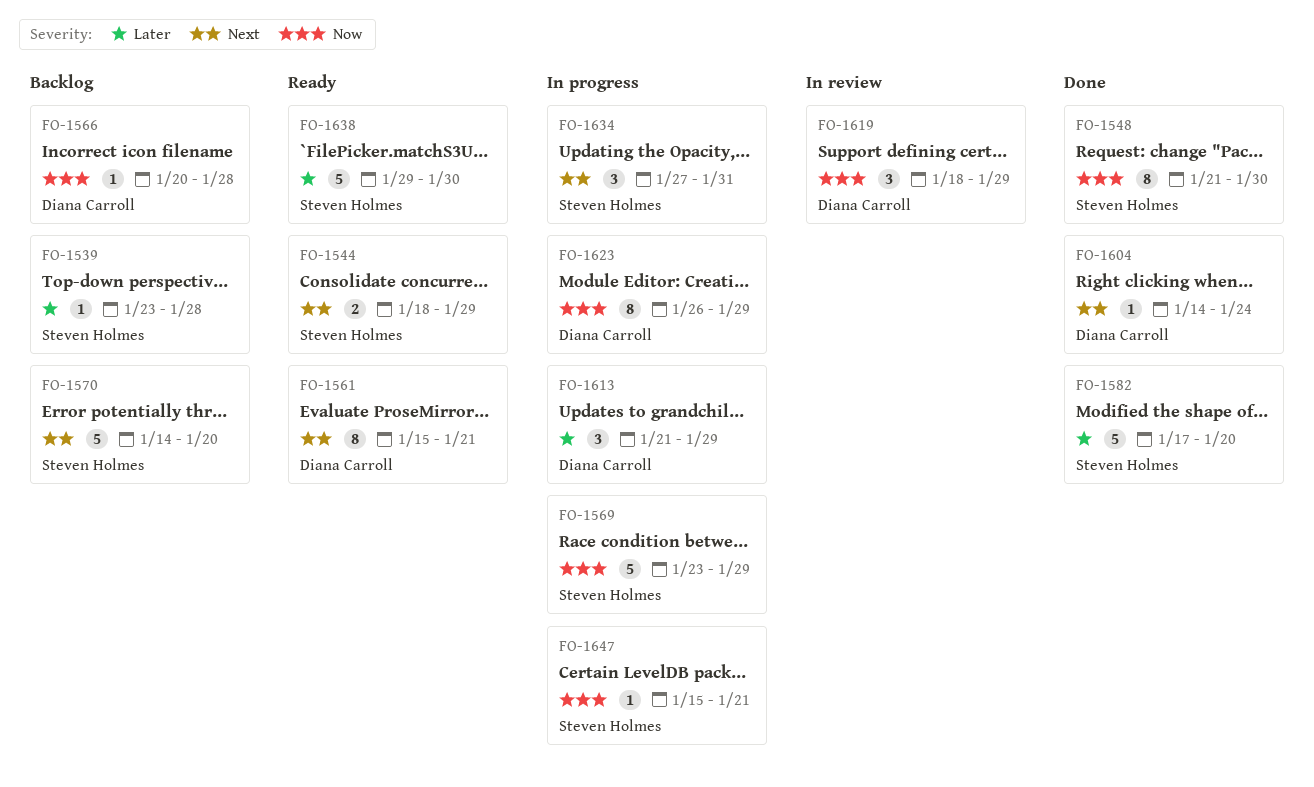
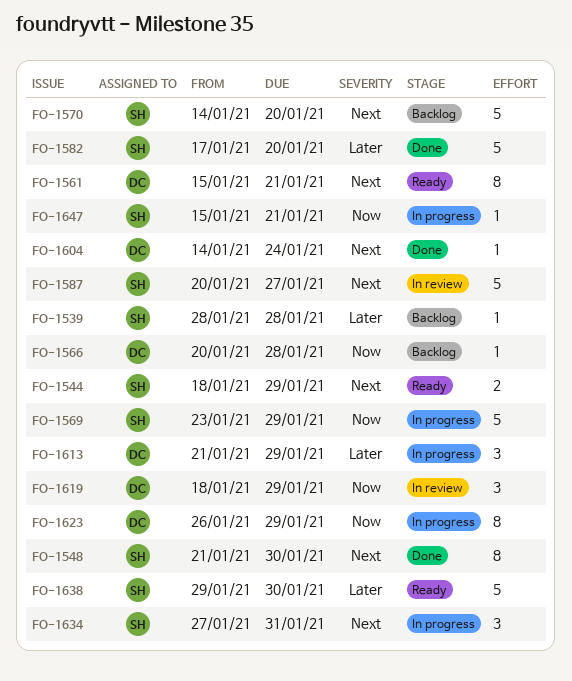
FO-1539, start: Jan 23 -> Jan 28
FO-1548, priority: Now -> Next
FO-1587: none -> present

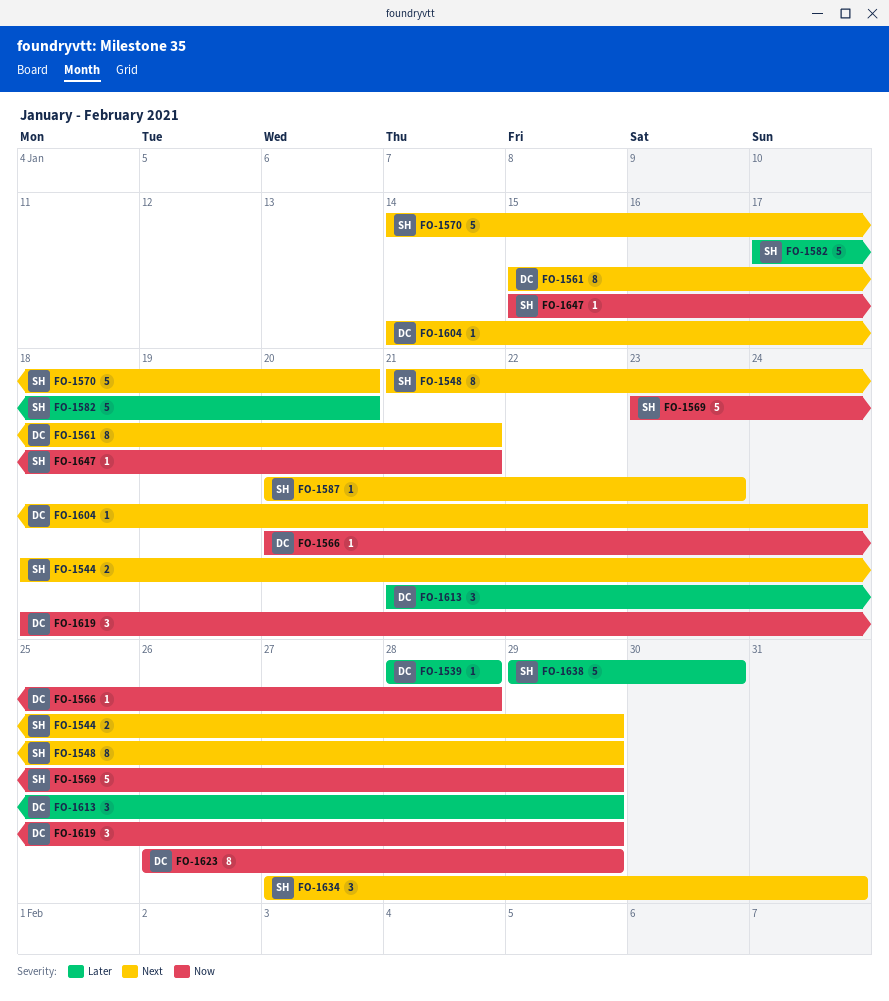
FO-1539, owner: SH -> DC
FO-1548, due: Jan 30 -> Jan 29
FO-1587, estimate: 5 -> 1
FO-1587, due: Jan 27 -> Jan 23

